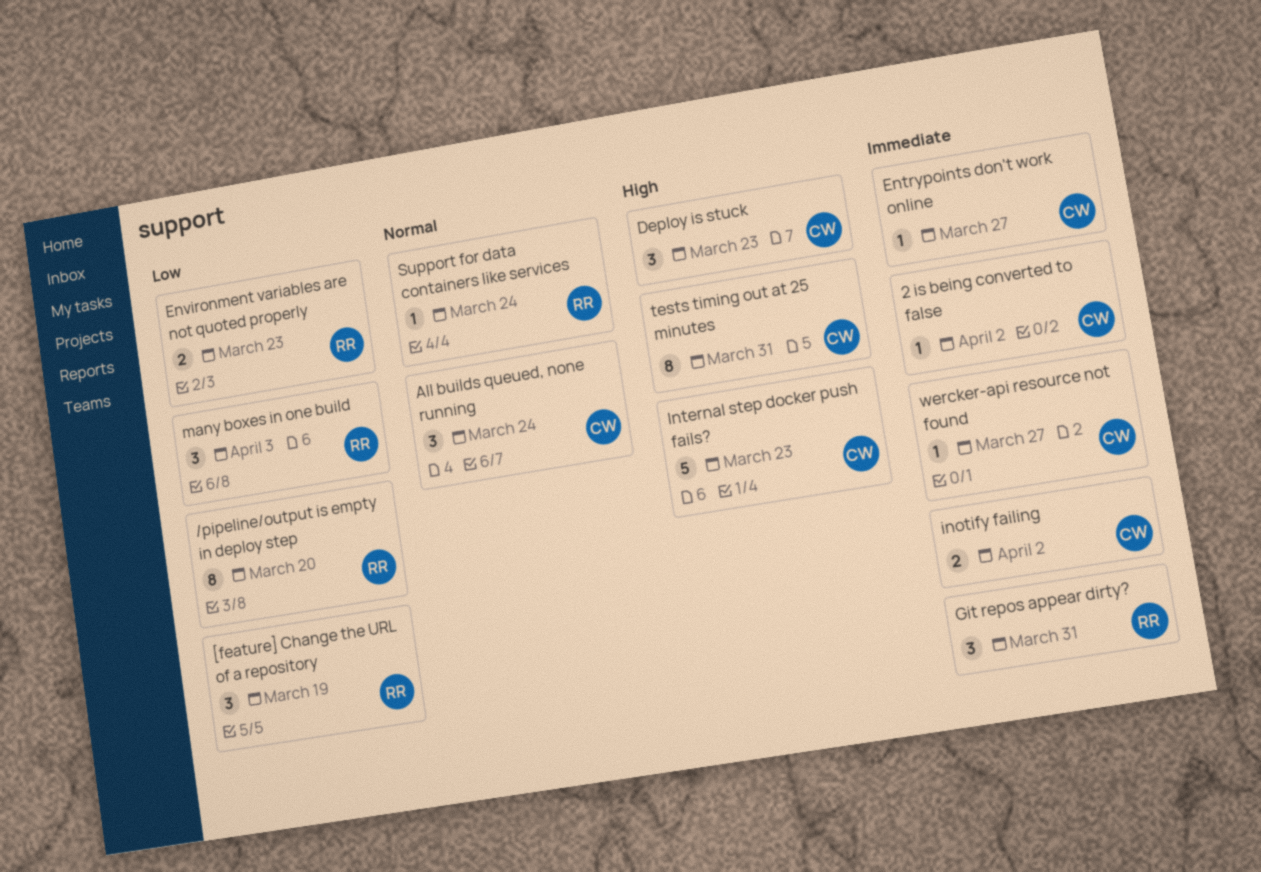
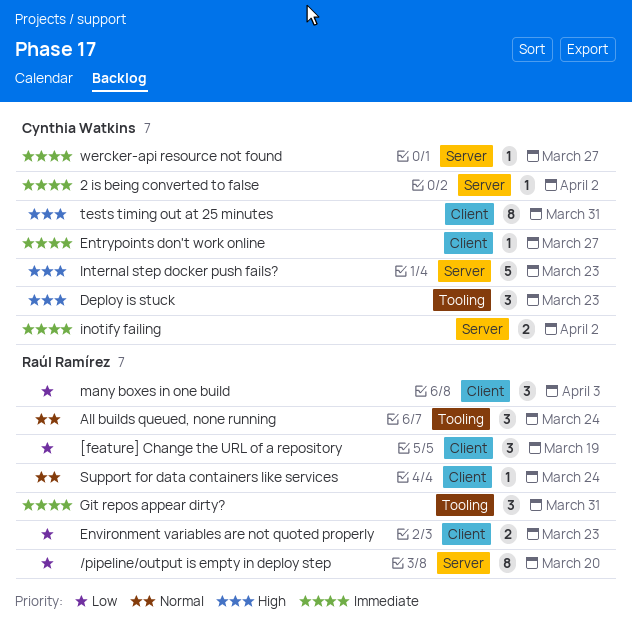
All builds queued, none running, owner: Cynthia Watkins -> Raúl Ramírez

